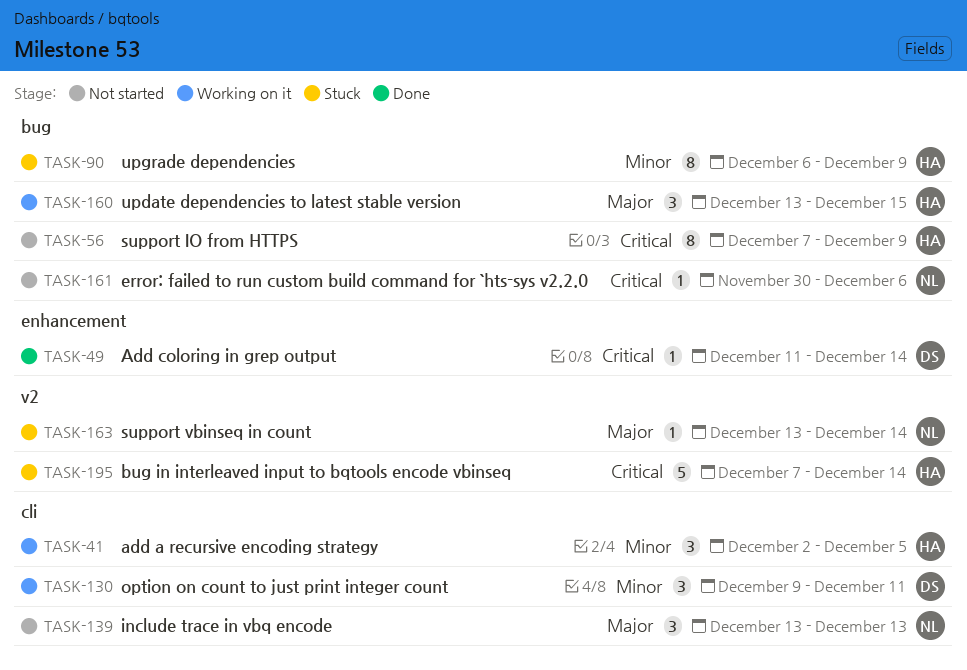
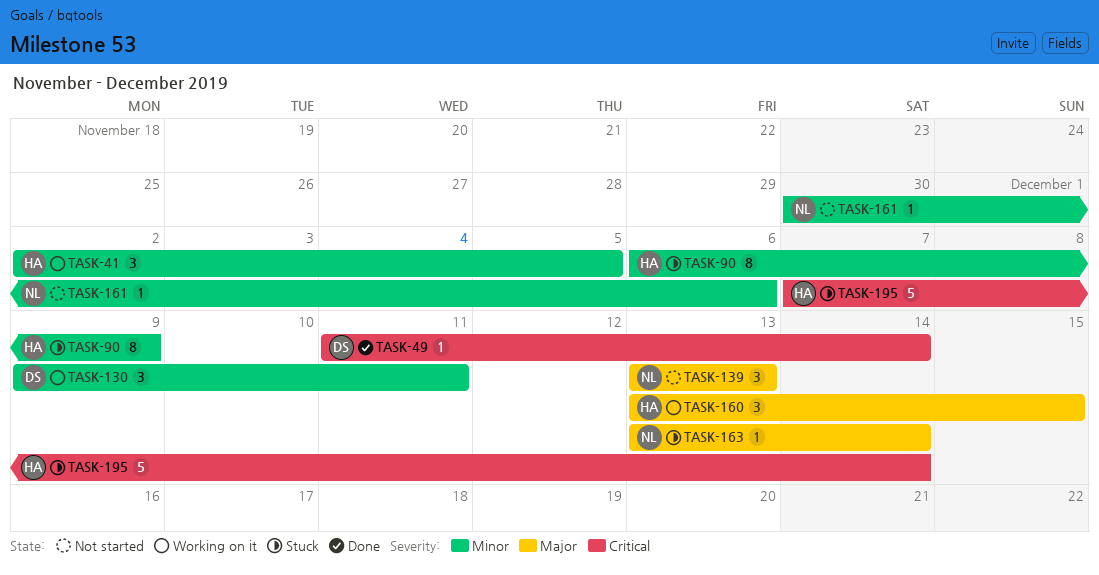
TASK-56: present -> none
TASK-161, priority: Critical -> Minor

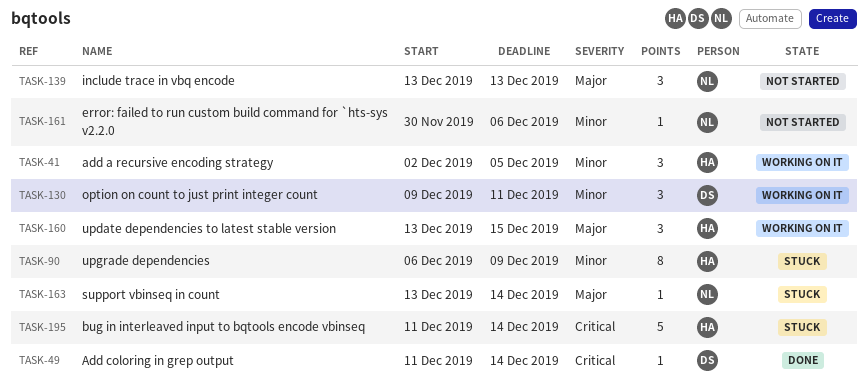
TASK-195, start: Dec 7 -> Dec 11

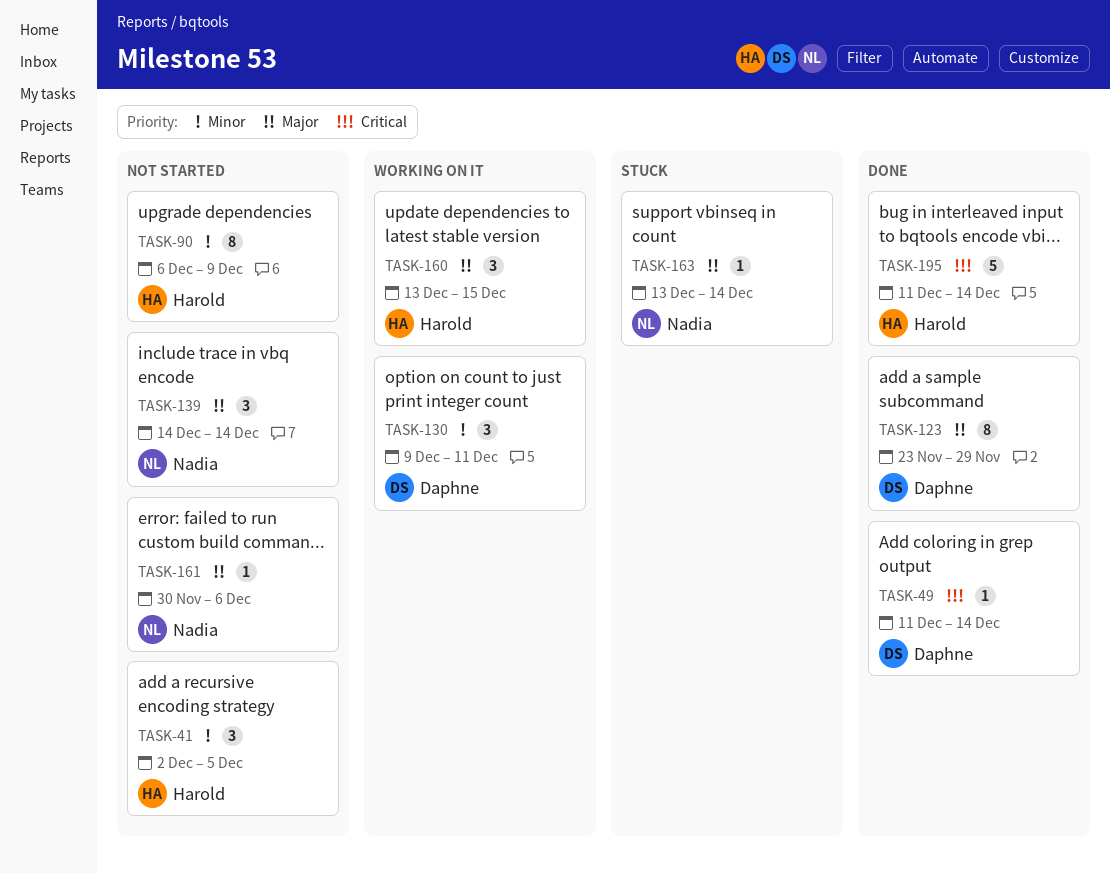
TASK-41, status: Working on it -> Not started
TASK-90, status: Stuck -> Not started
TASK-123: none -> present
TASK-139, start: Dec 13 -> Dec 14
TASK-139, due: Dec 13 -> Dec 14
TASK-161, priority: Minor -> Major
TASK-195, status: Stuck -> Done

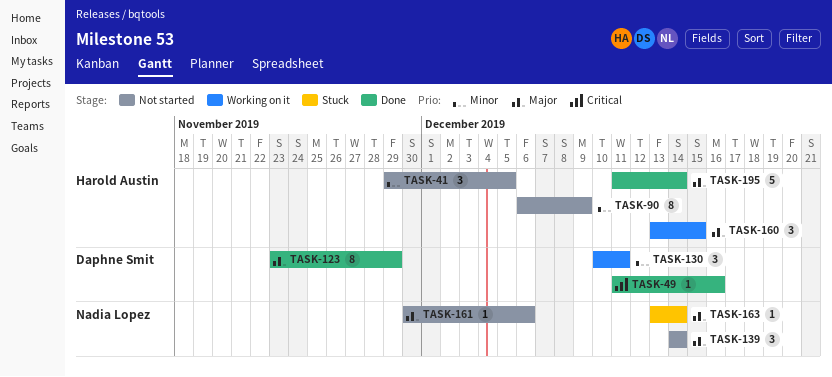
TASK-41, start: Dec 2 -> Nov 29
TASK-49, due: Dec 14 -> Dec 16
TASK-130, start: Dec 9 -> Dec 10
TASK-195, priority: Critical -> Major

